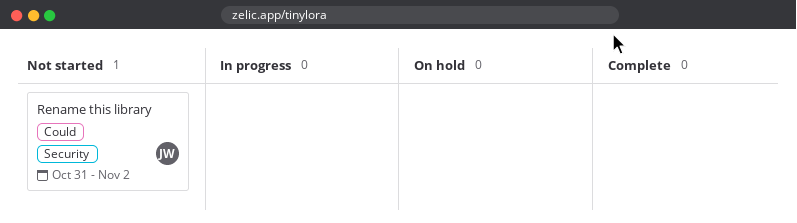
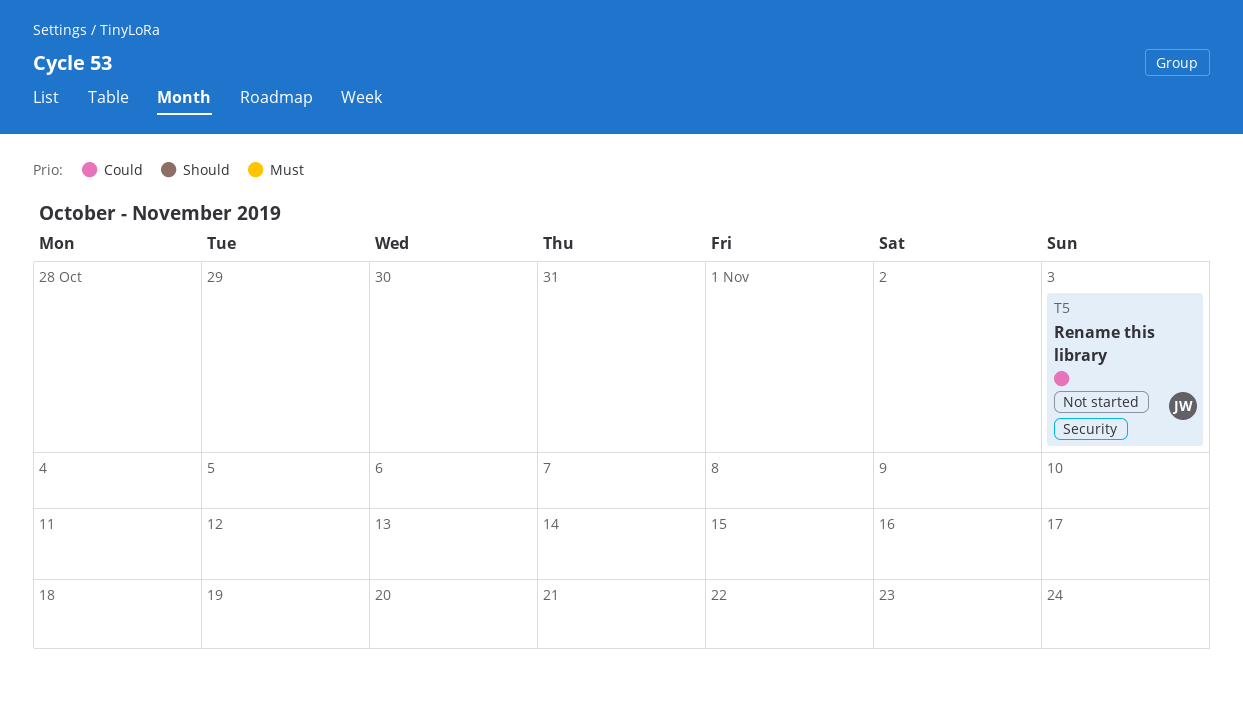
Rename this library, due: Nov 2 -> Nov 3

